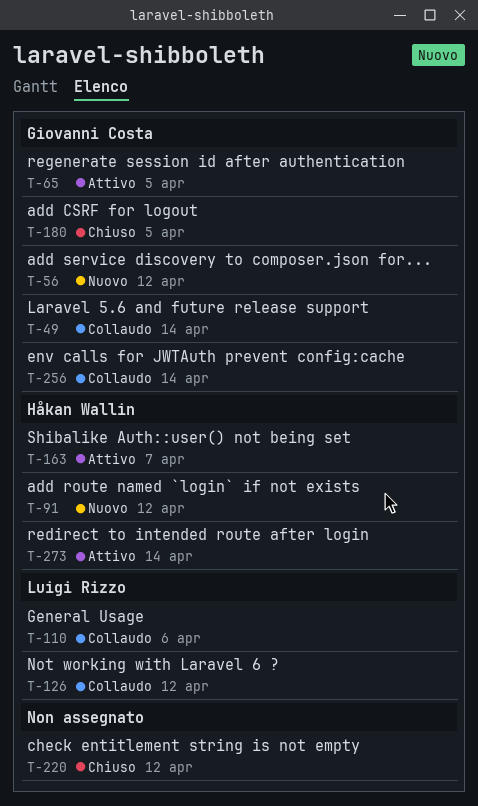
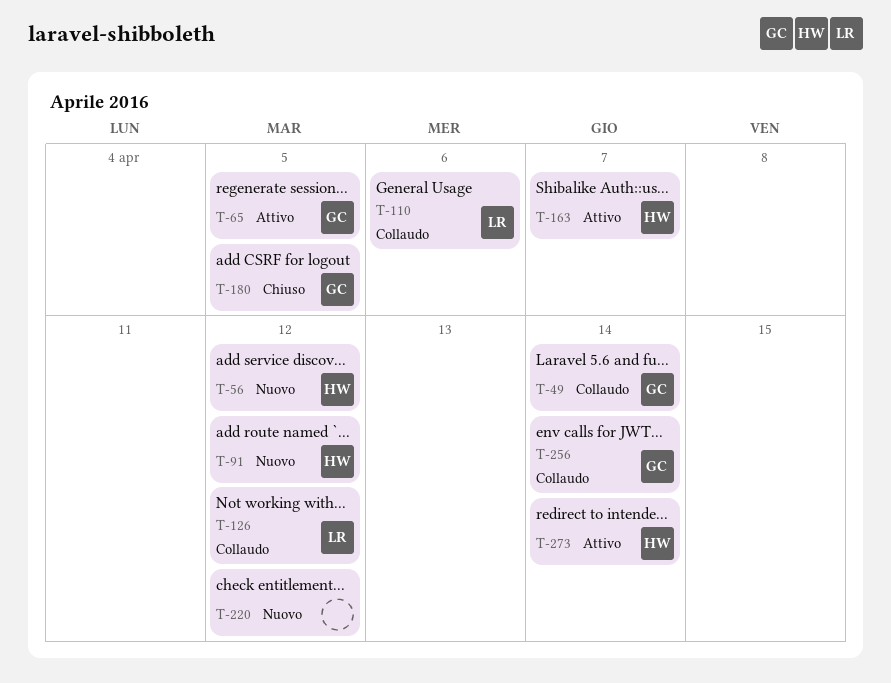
T-56, owner: Giovanni Costa -> Håkan Wallin
T-220, status: Chiuso -> Nuovo

